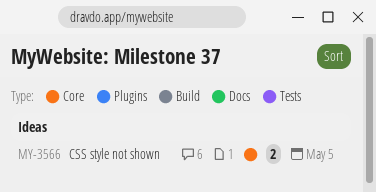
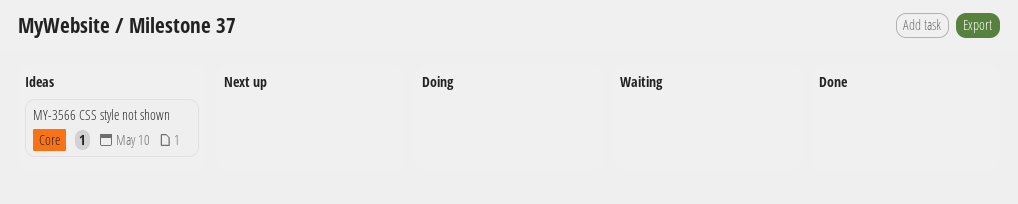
MY-3566, estimate: 2 -> 1
MY-3566, due: May 5 -> May 10

